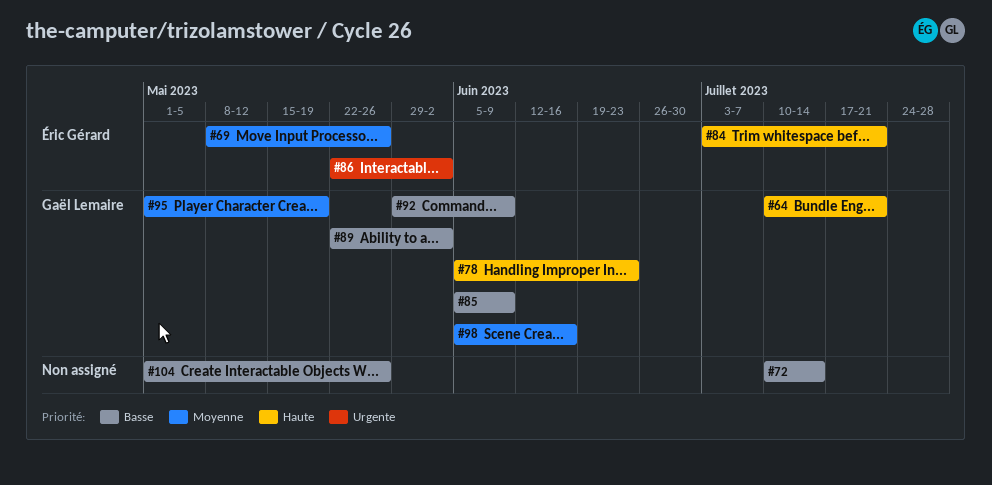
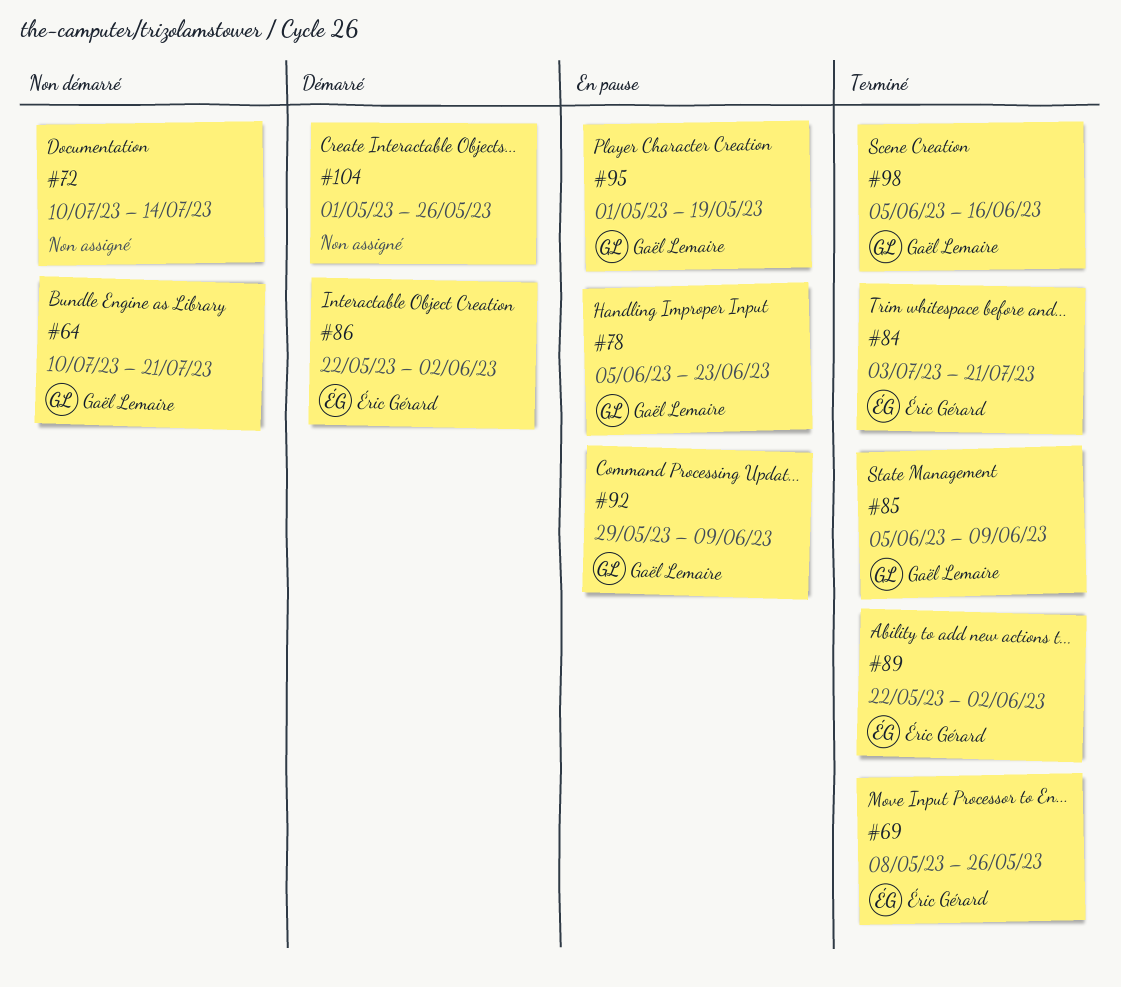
#89, owner: Gaël Lemaire -> Éric Gérard

